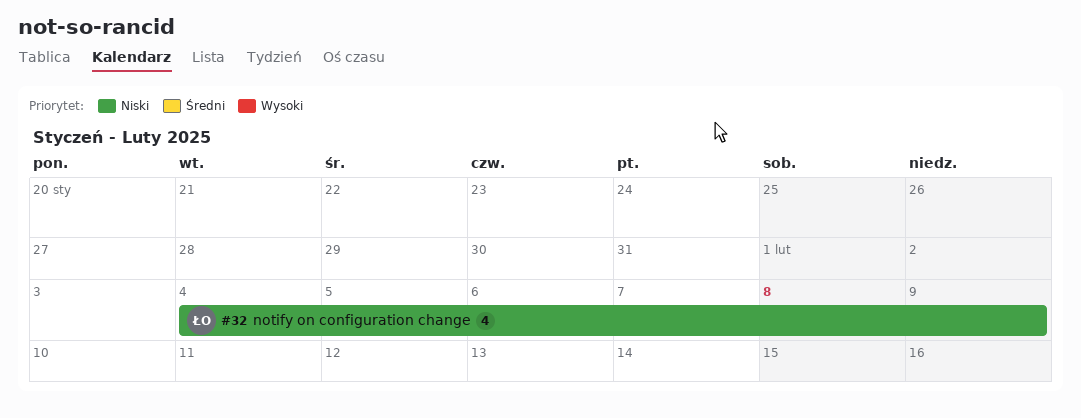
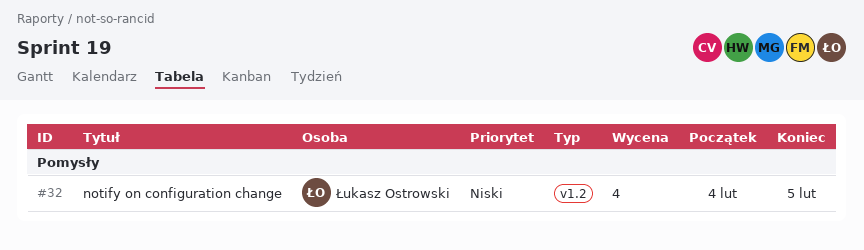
#32, due: Feb 9 -> Feb 5

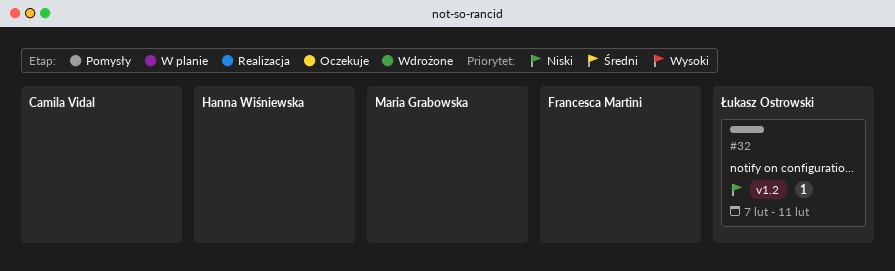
#32, estimate: 4 -> 1
#32, start: Feb 4 -> Feb 7
#32, due: Feb 5 -> Feb 11

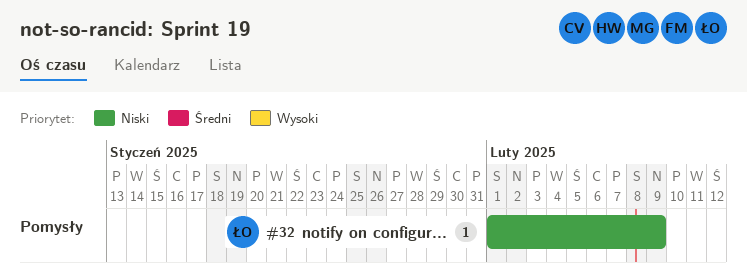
#32, start: Feb 7 -> Feb 1
#32, due: Feb 11 -> Feb 9

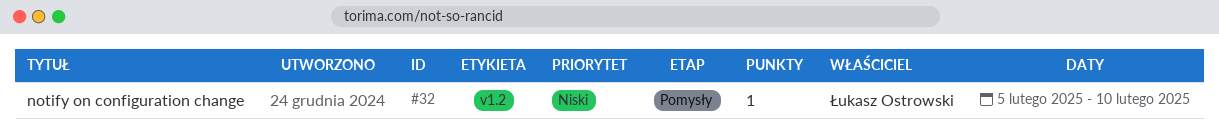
#32, start: Feb 1 -> Feb 5
#32, due: Feb 9 -> Feb 10

